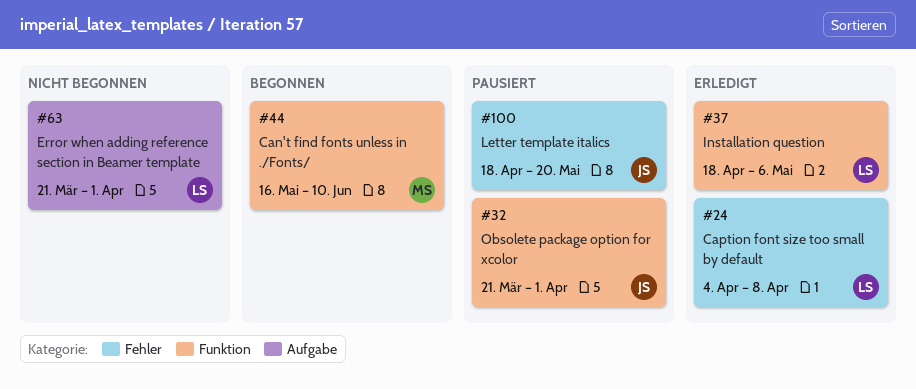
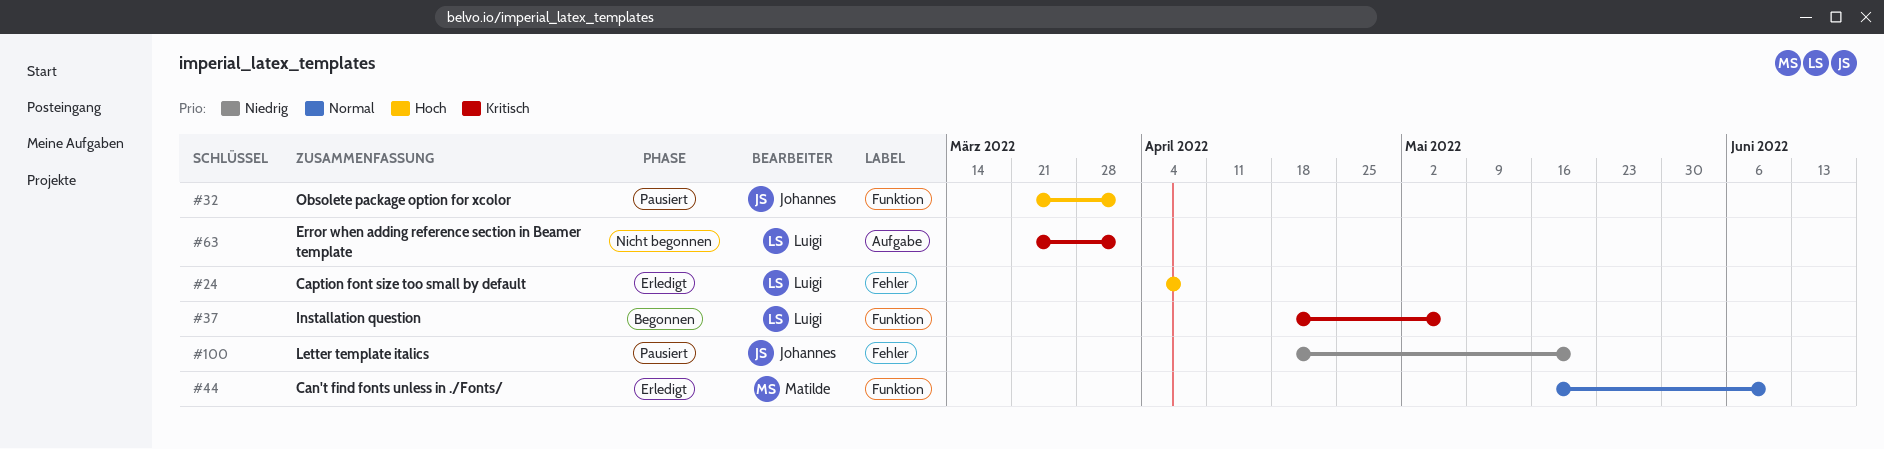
#37, status: Erledigt -> Begonnen
#44, status: Begonnen -> Erledigt

